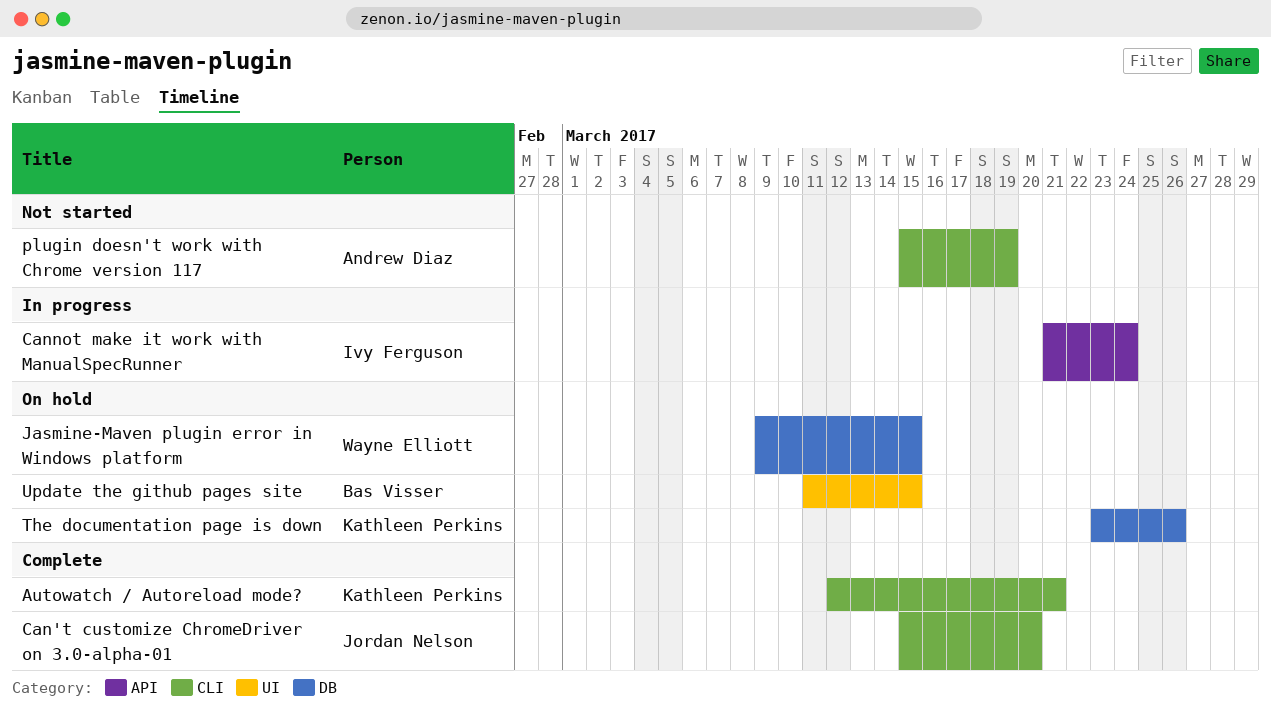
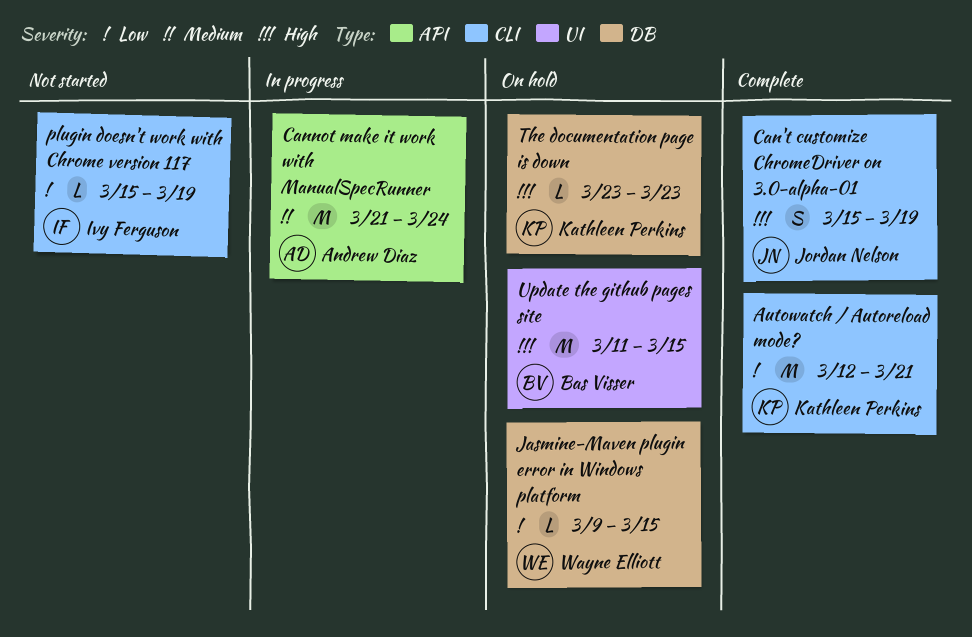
Can't customize ChromeDriver on 3.0-alpha-01, due: Mar 20 -> Mar 19
Cannot make it work with ManualSpecRunner, owner: Ivy Ferguson -> Andrew Diaz
plugin doesn't work with Chrome version 117, owner: Andrew Diaz -> Ivy Ferguson
The documentation page is down, due: Mar 26 -> Mar 23

